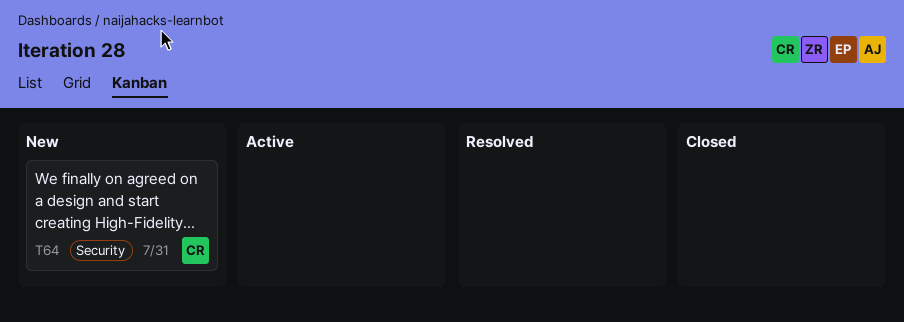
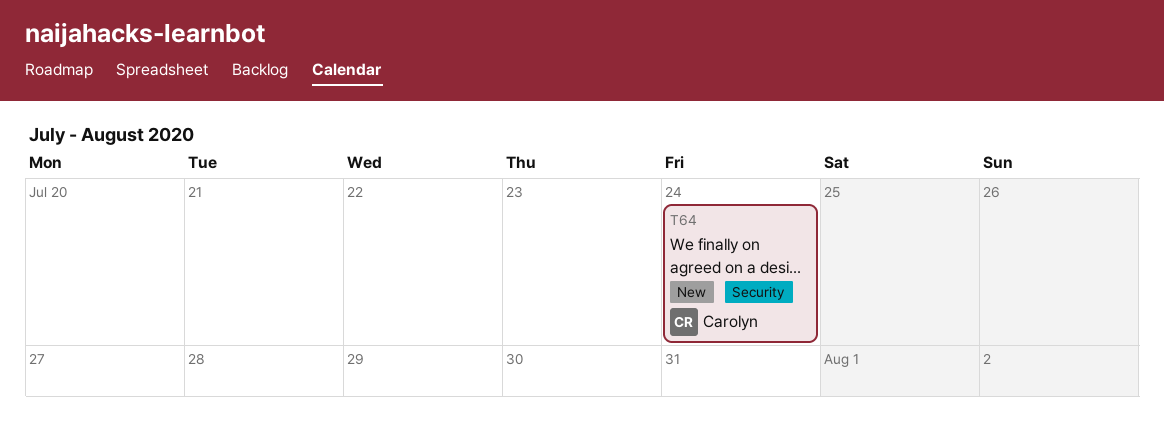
T64, due: Jul 31 -> Jul 24

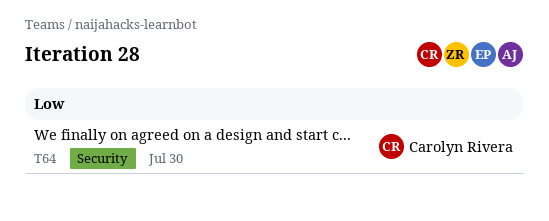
T64, due: Jul 24 -> Jul 30

